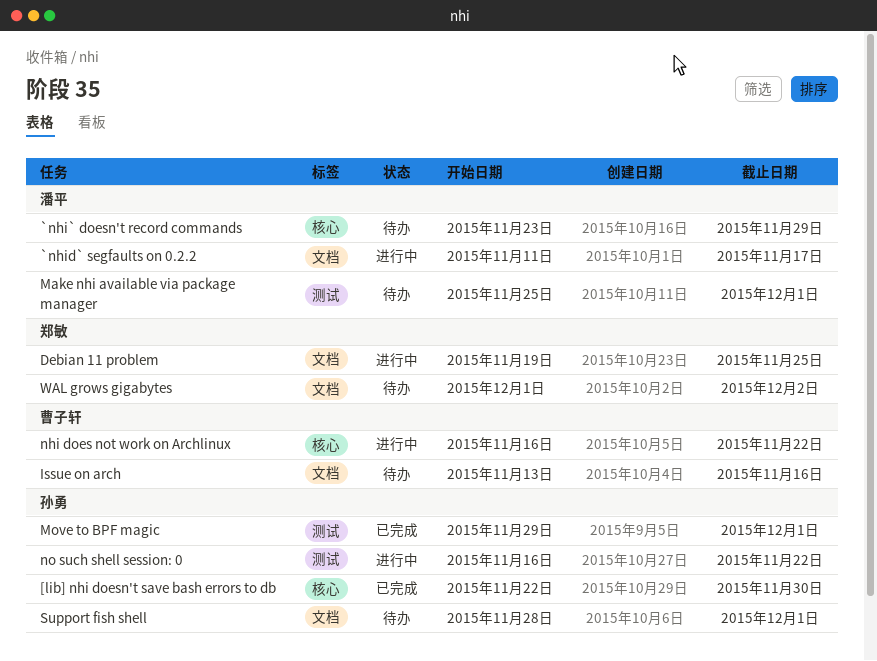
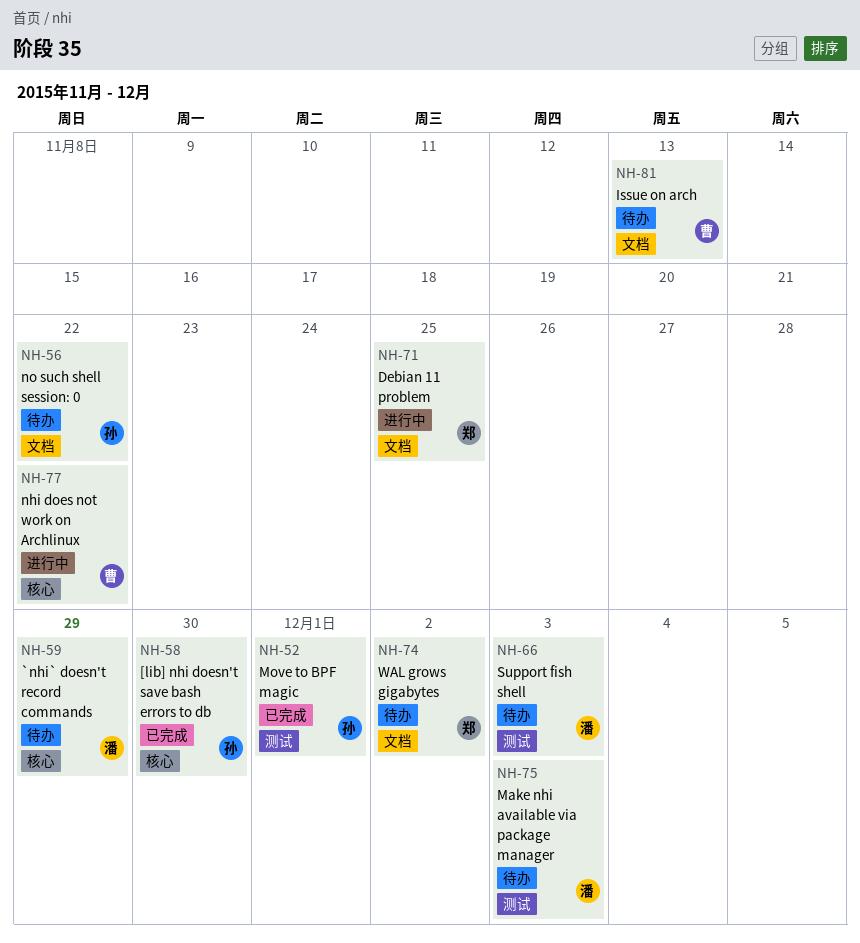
`nhid` segfaults on 0.2.2: present -> none
Issue on arch, due: Nov 16 -> Nov 13
Make nhi available via package manager, due: Dec 1 -> Dec 3
no such shell session: 0, status: 进行中 -> 待办
no such shell session: 0, label: 测试 -> 文档
Support fish shell, owner: 孙勇 -> 潘平
Support fish shell, label: 文档 -> 测试
Support fish shell, due: Dec 1 -> Dec 3

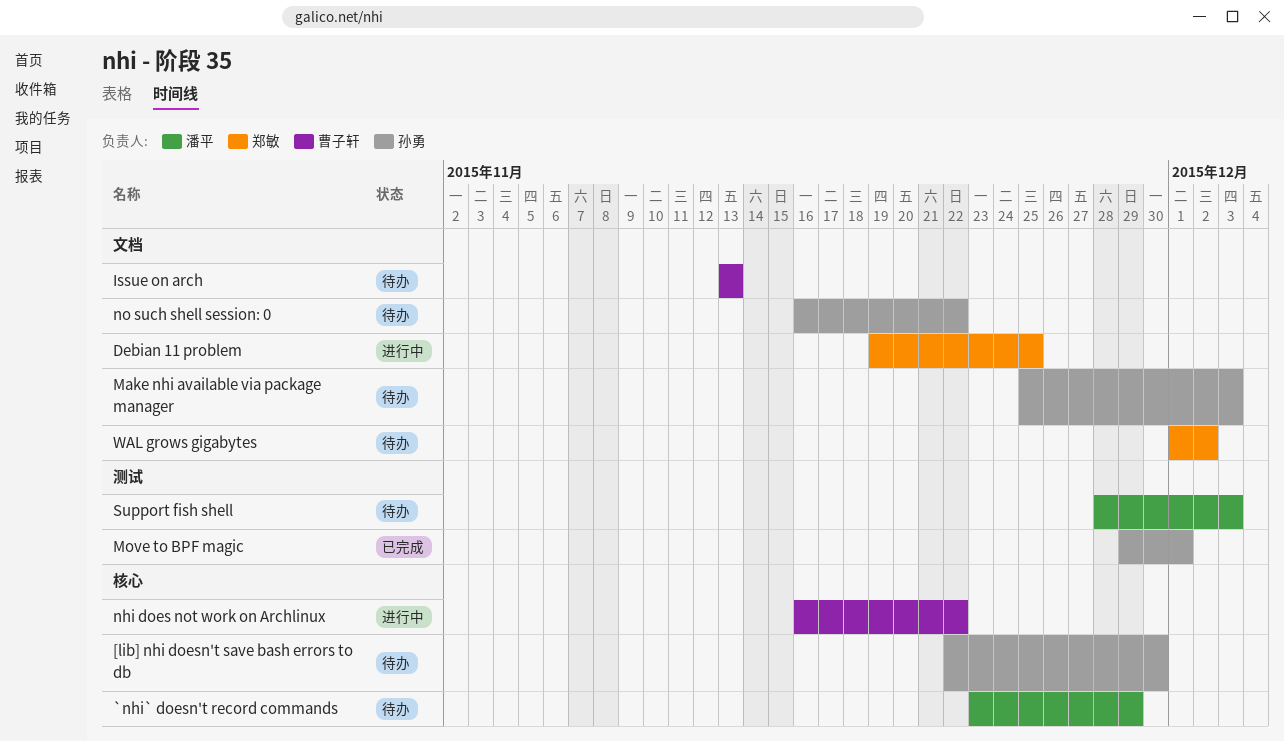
[lib] nhi doesn't save bash errors to db, status: 已完成 -> 待办
Make nhi available via package manager, owner: 潘平 -> 孙勇
Make nhi available via package manager, label: 测试 -> 文档

